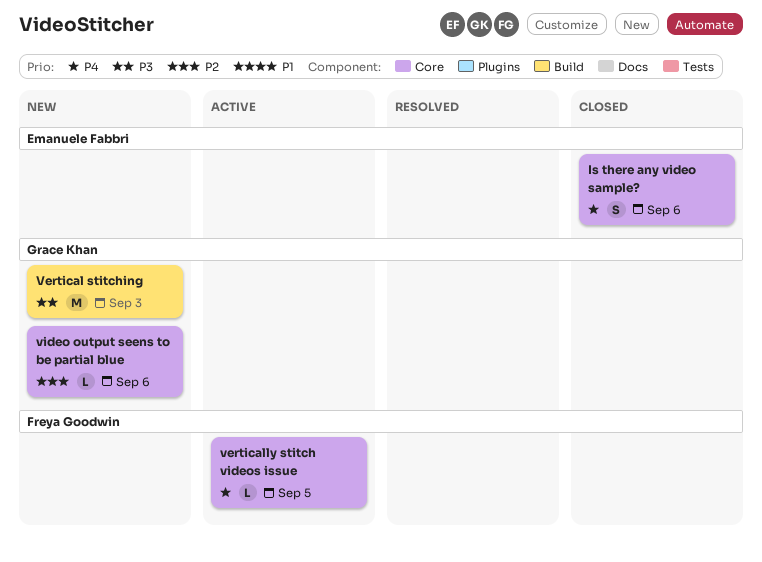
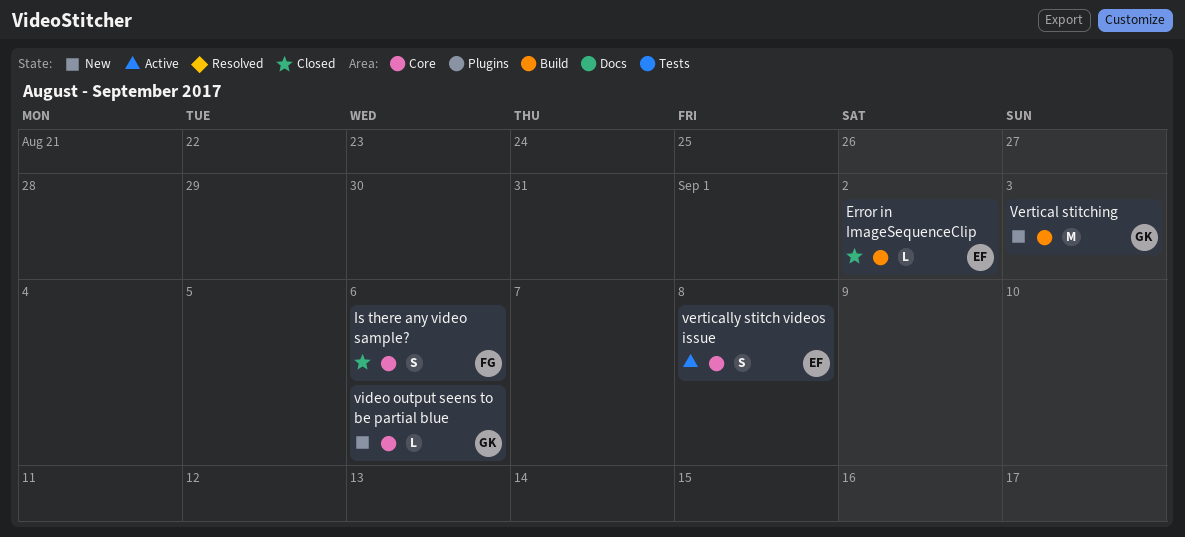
Error in ImageSequenceClip: none -> present
Is there any video sample?, owner: Emanuele Fabbri -> Freya Goodwin
vertically stitch videos issue, owner: Freya Goodwin -> Emanuele Fabbri
vertically stitch videos issue, estimate: L -> S
vertically stitch videos issue, due: Sep 5 -> Sep 8

